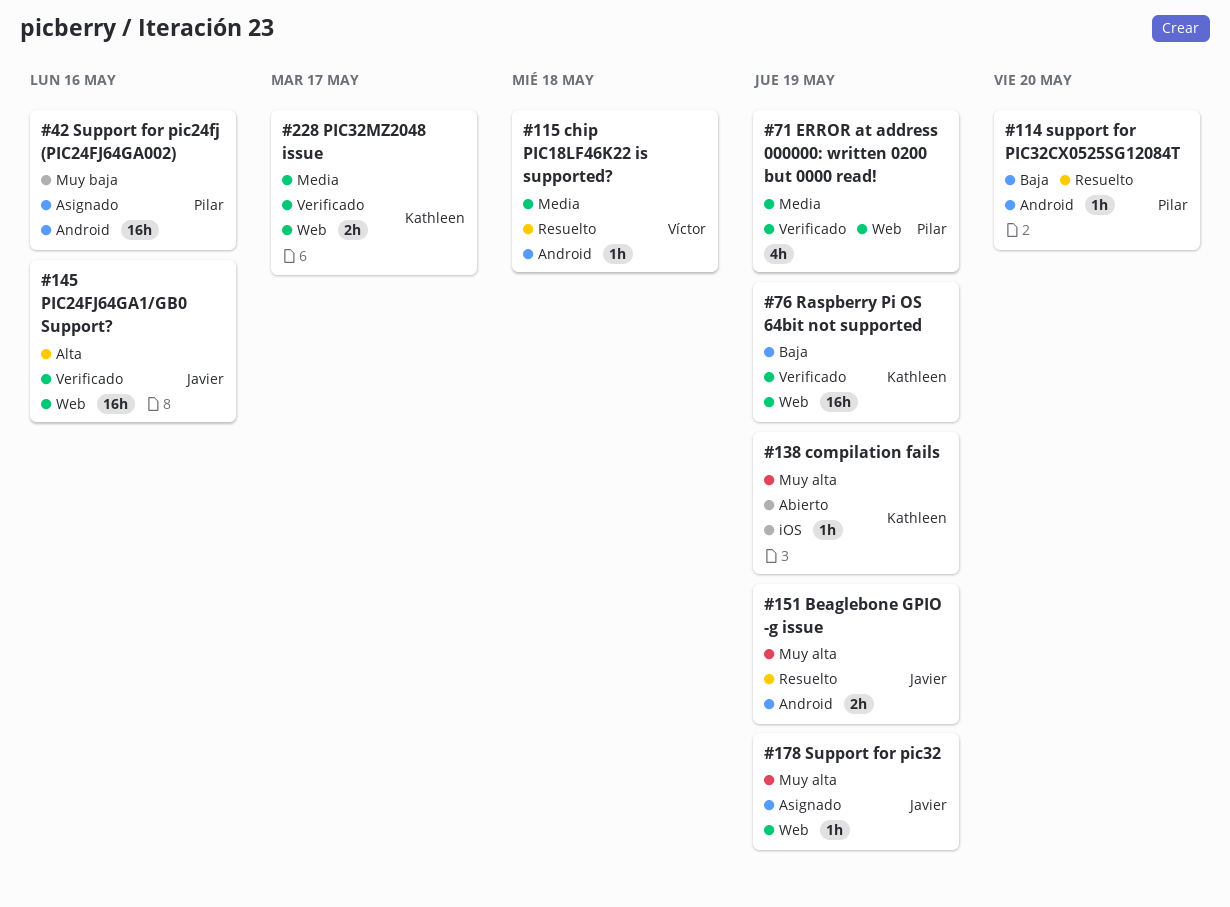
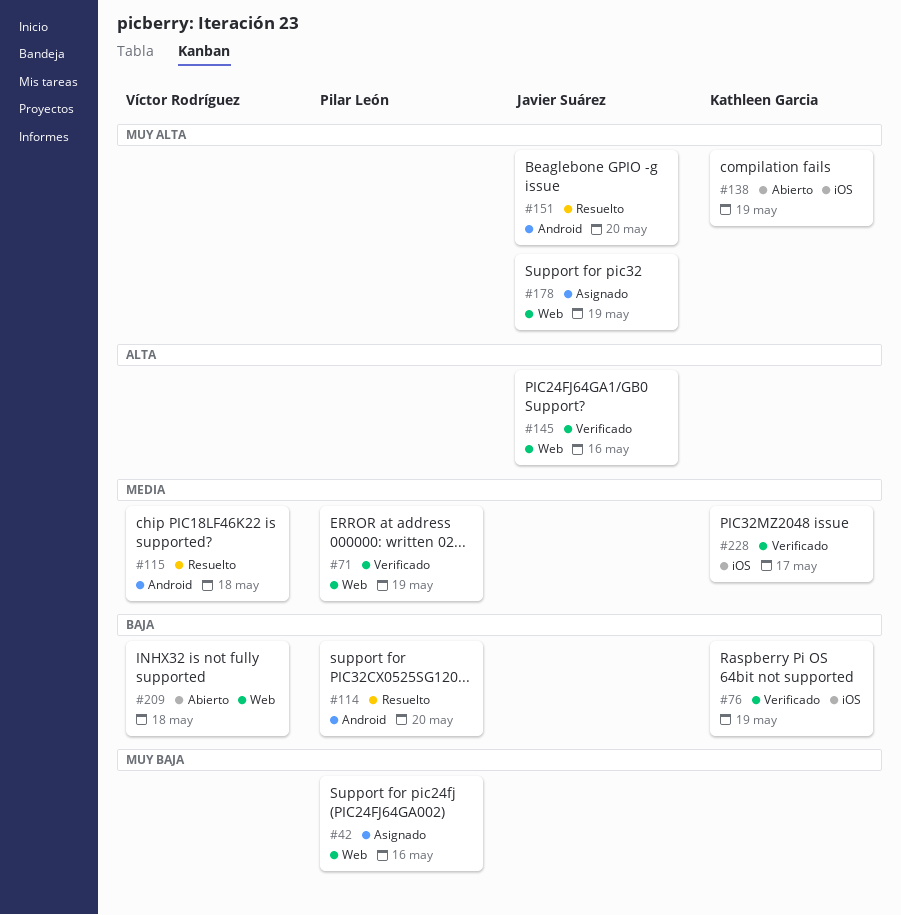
#42, label: Android -> Web
#76, label: Web -> iOS
#151, due: May 19 -> May 20
#209: none -> present
#228, label: Web -> iOS

